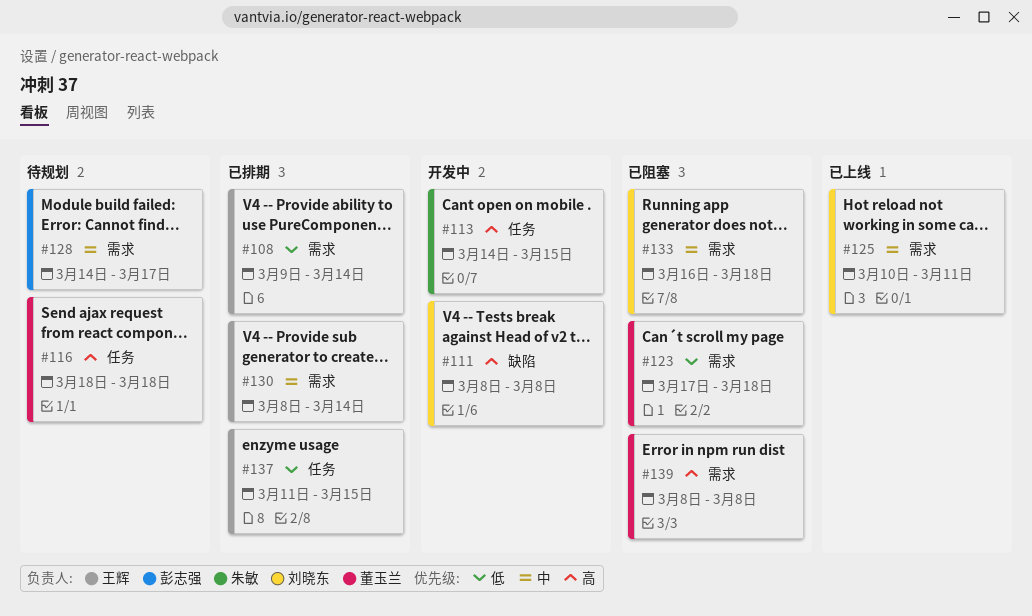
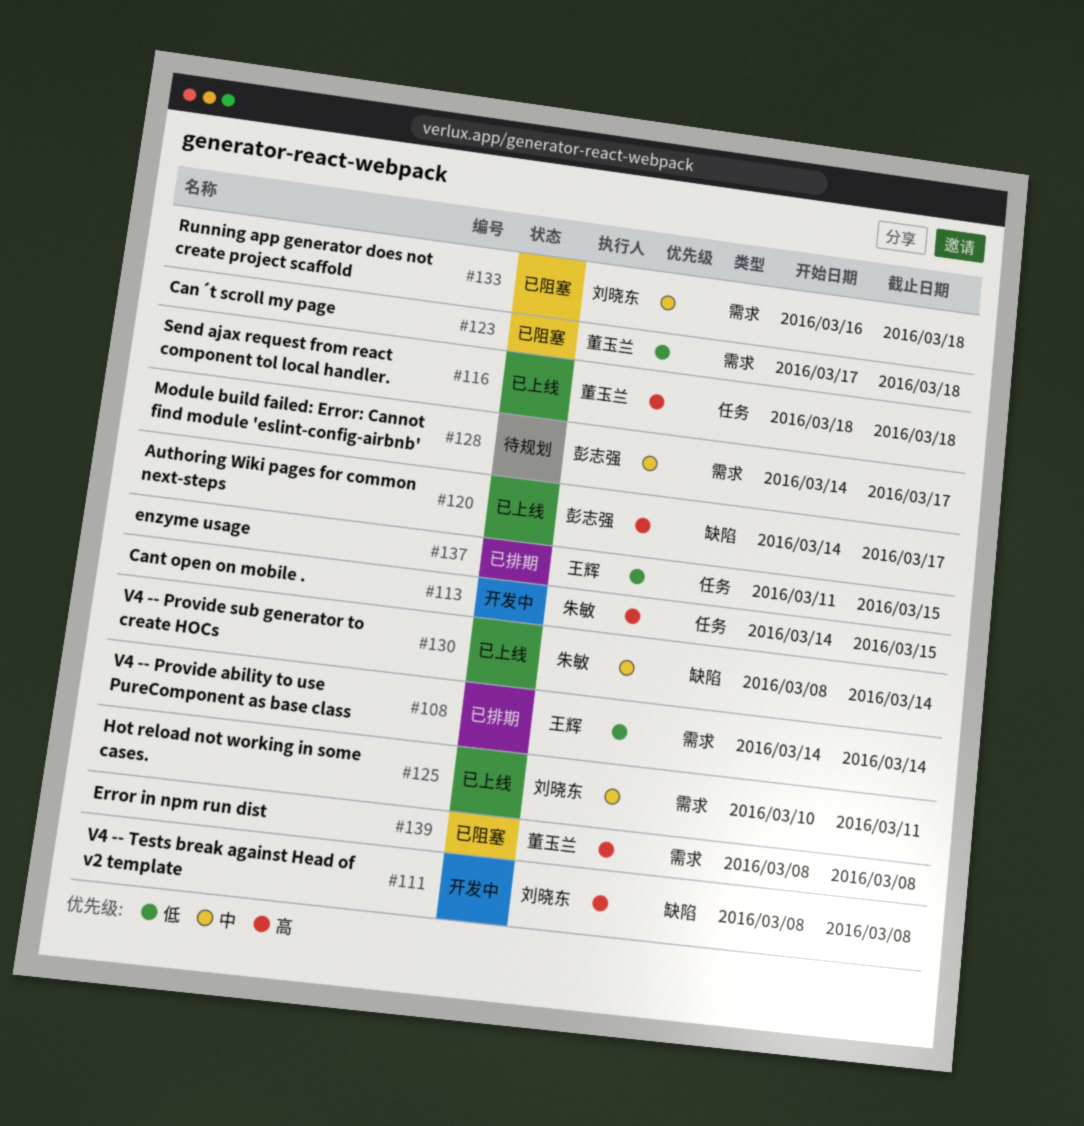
#108, start: Mar 9 -> Mar 14
#116, status: 待规划 -> 已上线
#120: none -> present
#130, status: 已排期 -> 已上线
#130, owner: 王辉 -> 朱敏
#130, label: 需求 -> 缺陷

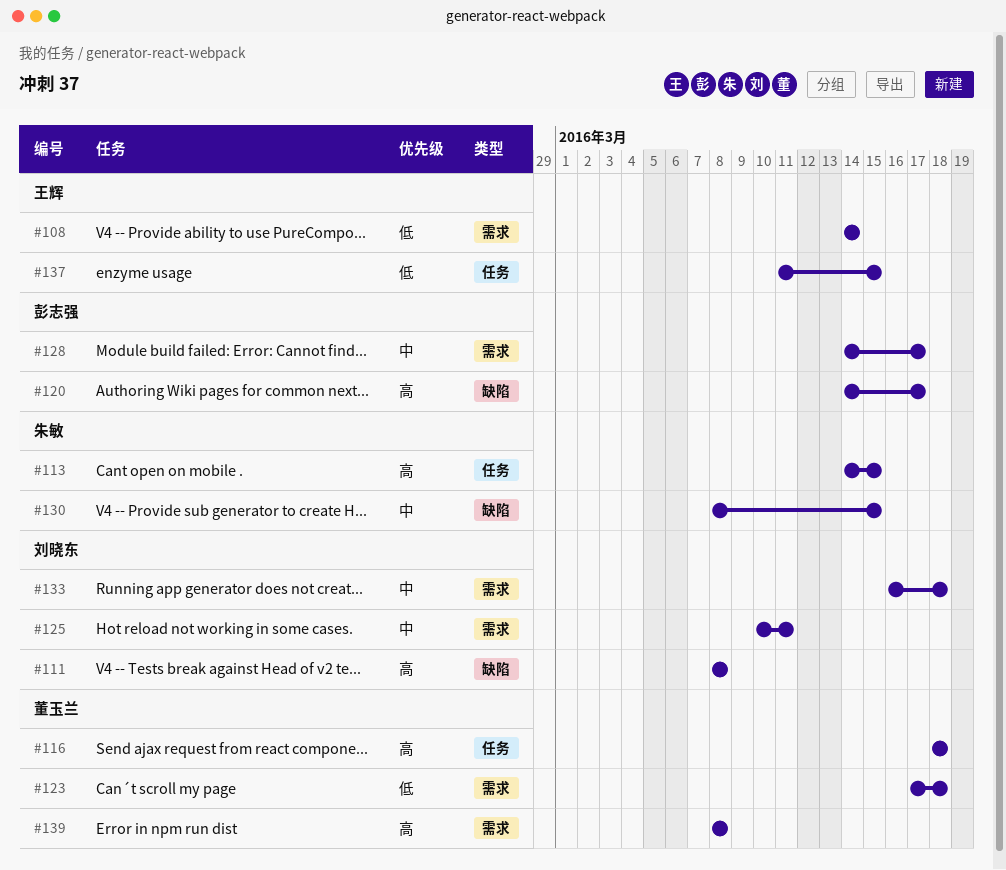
#130, due: Mar 14 -> Mar 15

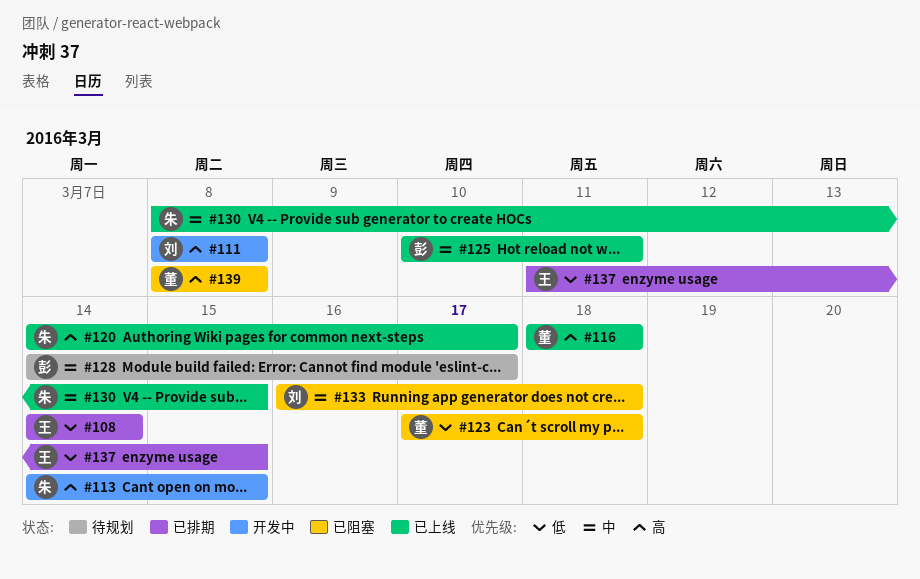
#120, owner: 彭志强 -> 朱敏
#125, owner: 刘晓东 -> 彭志强

